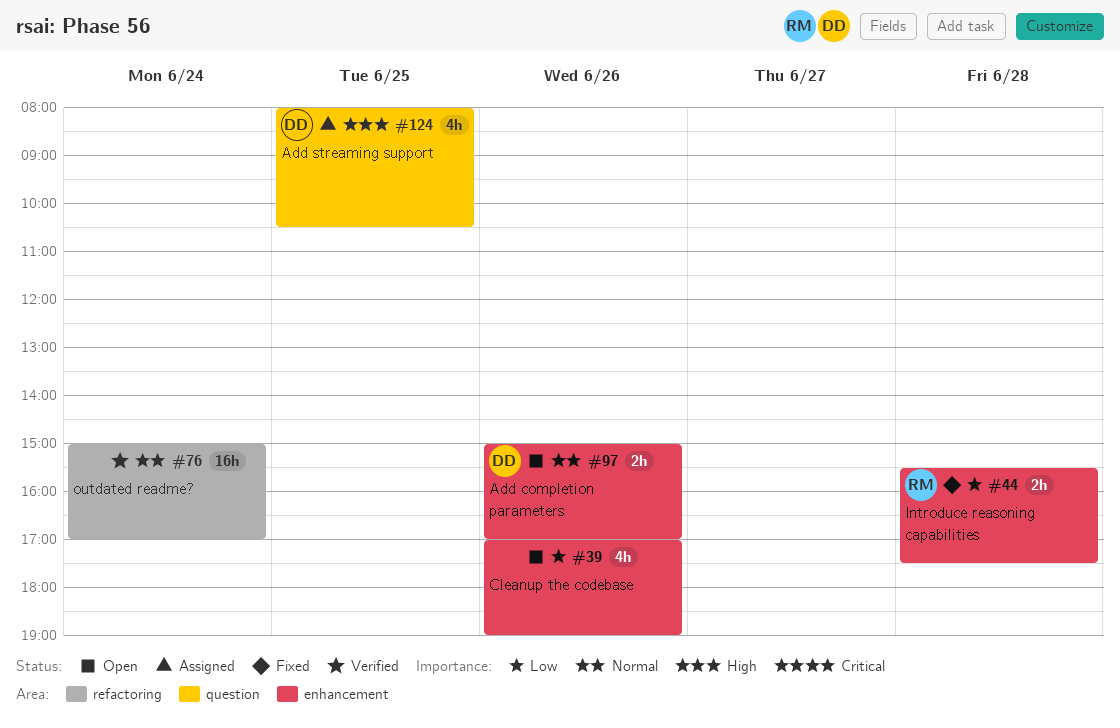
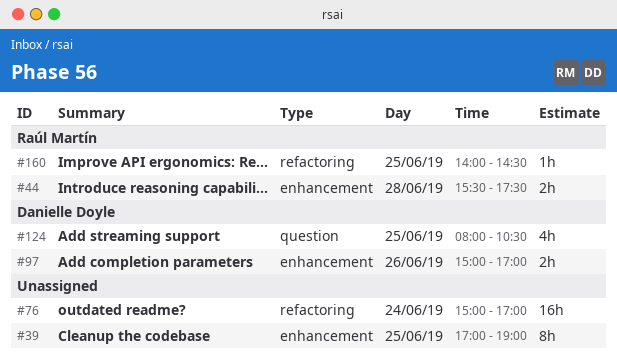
#39, estimate: 4h -> 8h
#39, day: Jun 26 -> Jun 25
#160: none -> present

